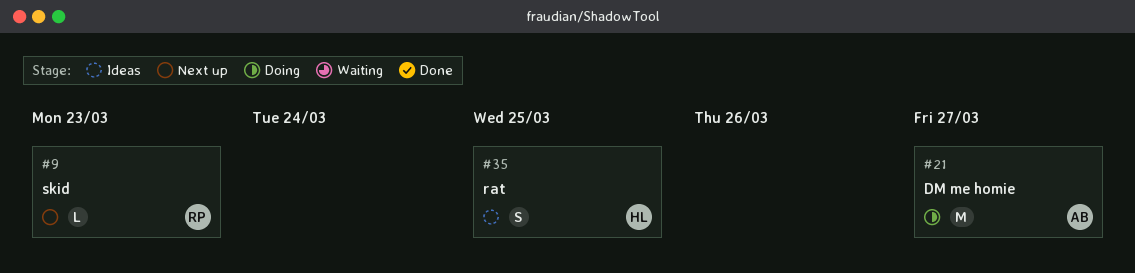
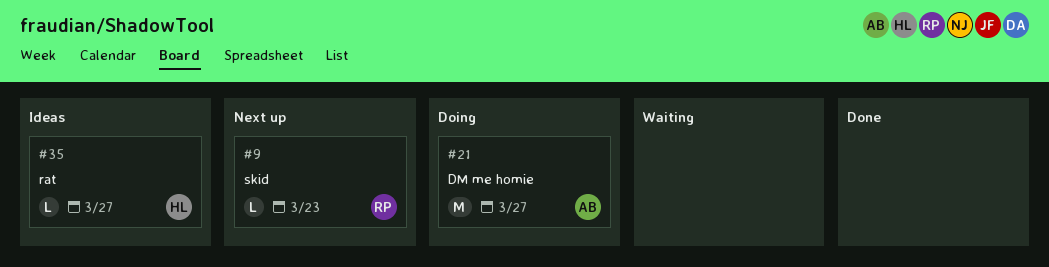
#35, estimate: S -> L
#35, due: Mar 25 -> Mar 27

